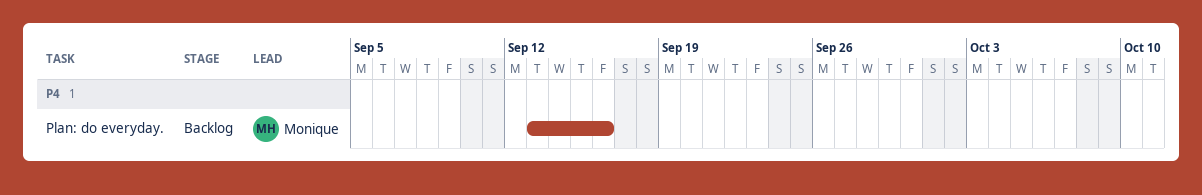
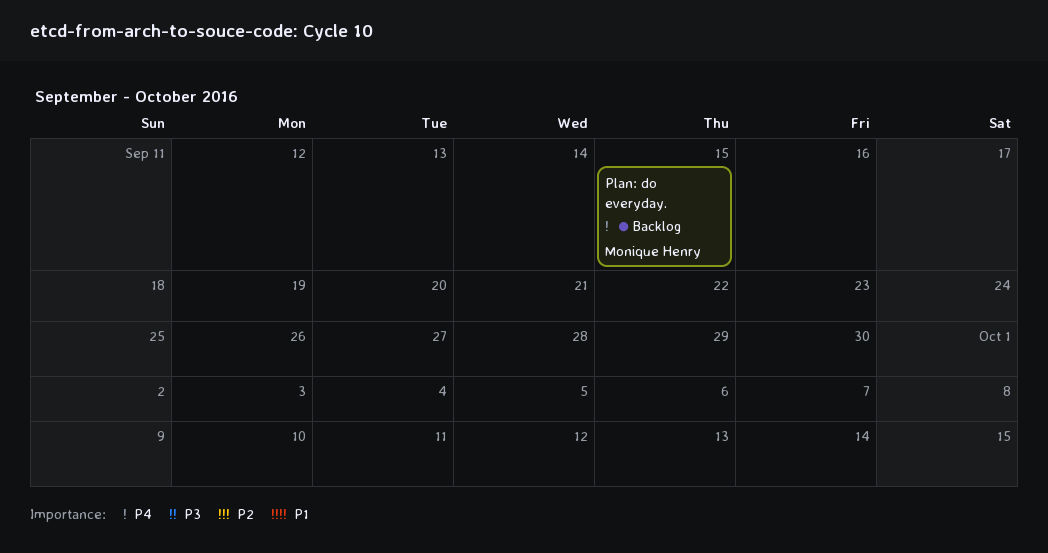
Plan: do everyday., due: Sep 16 -> Sep 15

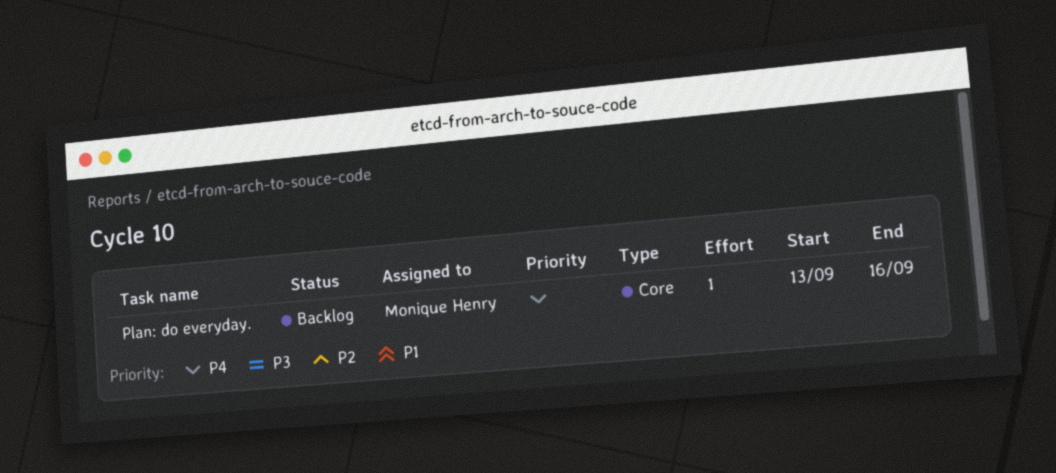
Plan: do everyday., due: Sep 15 -> Sep 16

